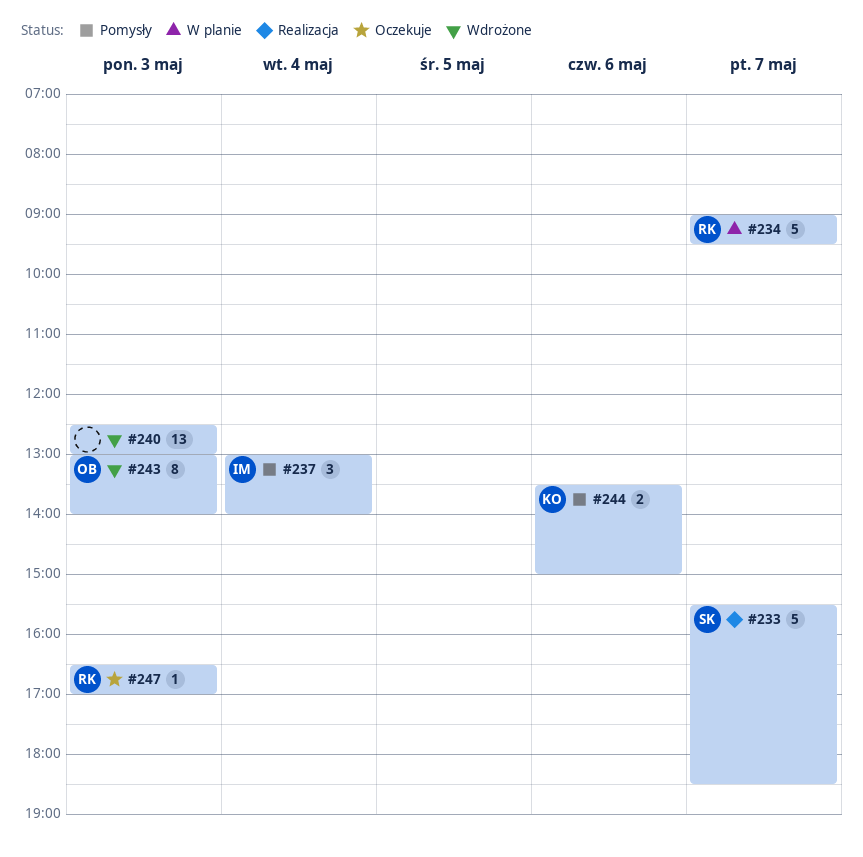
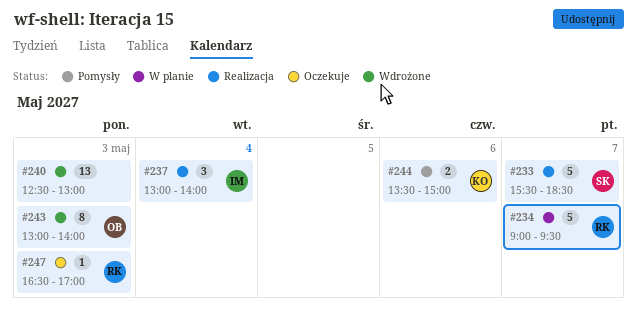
#237, status: Pomysły -> Realizacja

